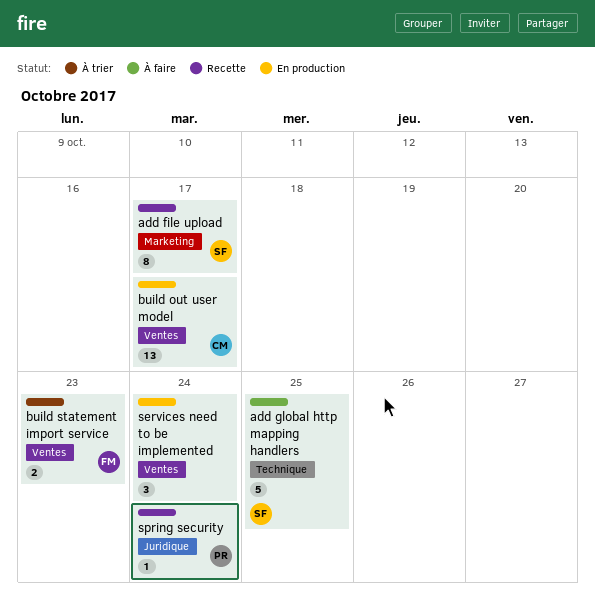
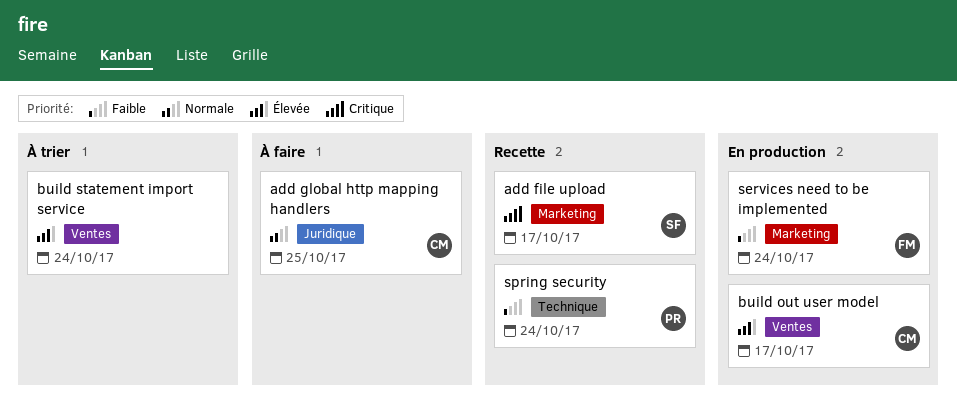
add global http mapping handlers, owner: SF -> CM
add global http mapping handlers, label: Technique -> Juridique
build statement import service, owner: FM -> none
build statement import service, due: Oct 23 -> Oct 24
services need to be implemented, owner: none -> FM
services need to be implemented, label: Ventes -> Marketing
spring security, label: Juridique -> Technique

